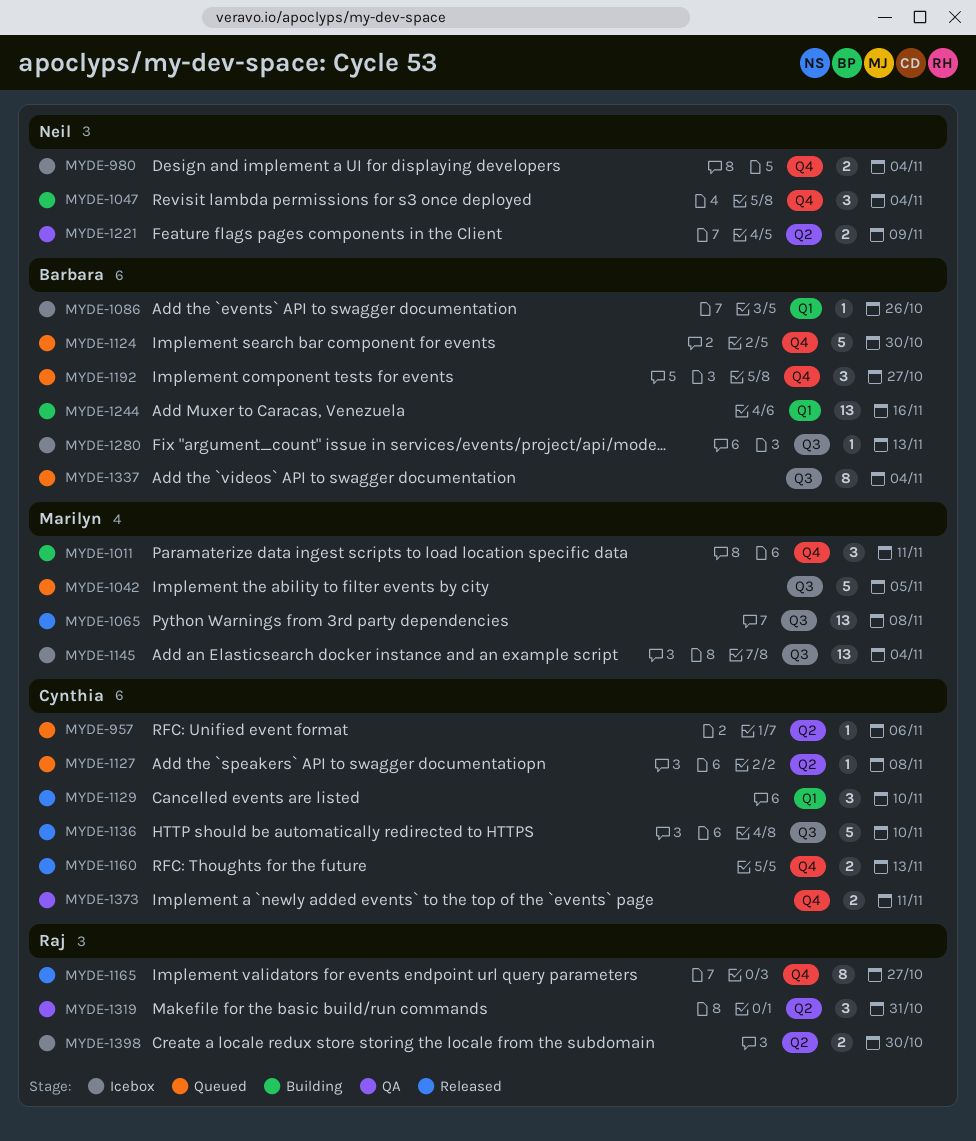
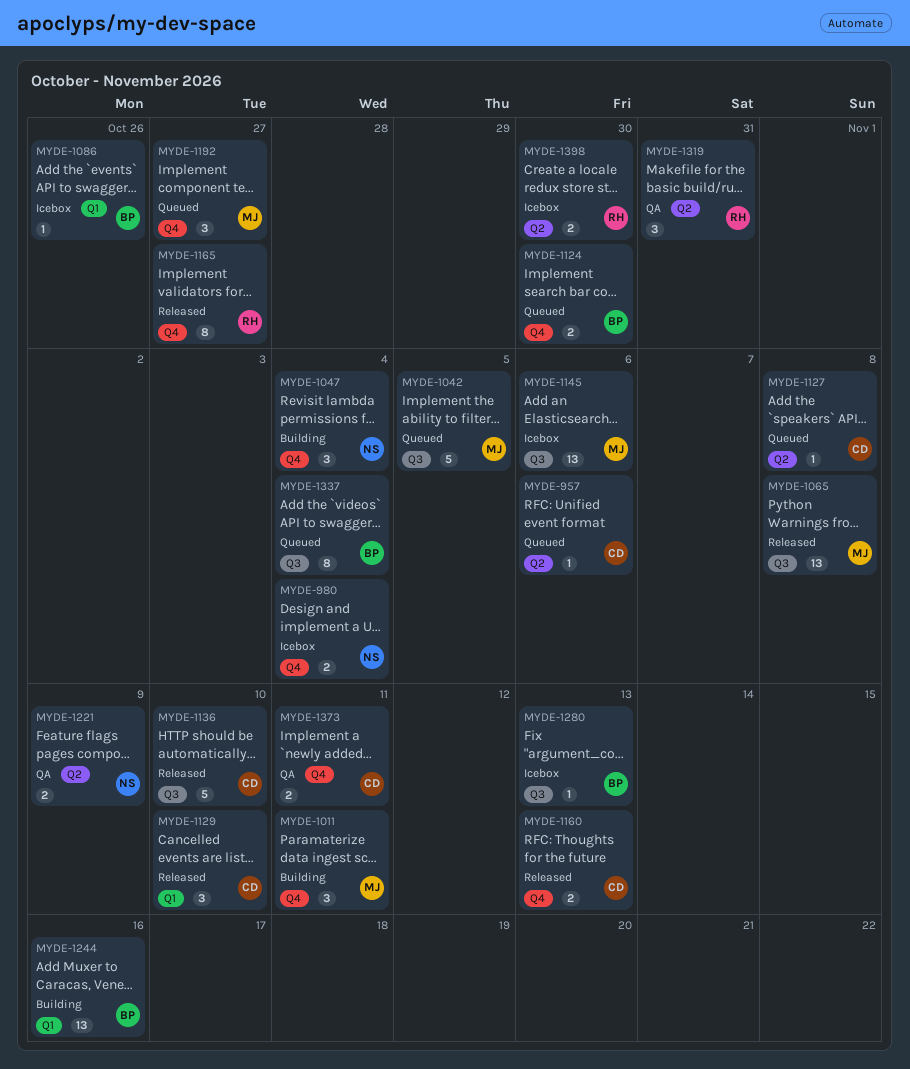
MYDE-1124, estimate: 5 -> 2
MYDE-1145, due: Nov 4 -> Nov 6
MYDE-1192, owner: Barbara -> Marilyn

